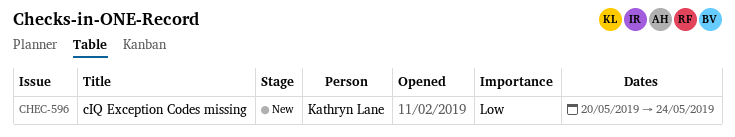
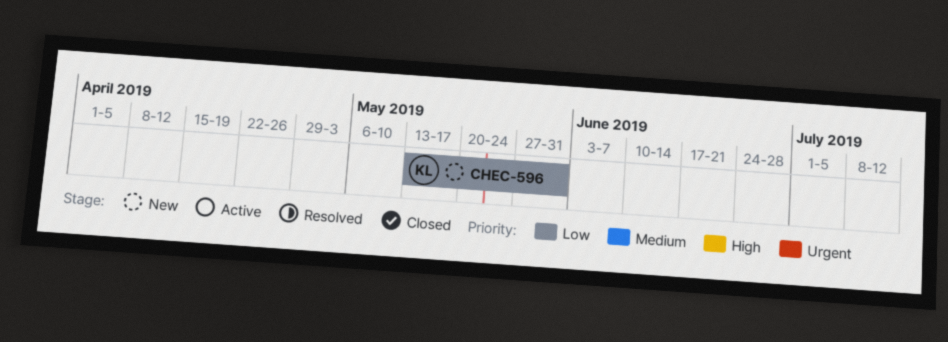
CHEC-596, start: May 20 -> May 13
CHEC-596, due: May 24 -> May 31

